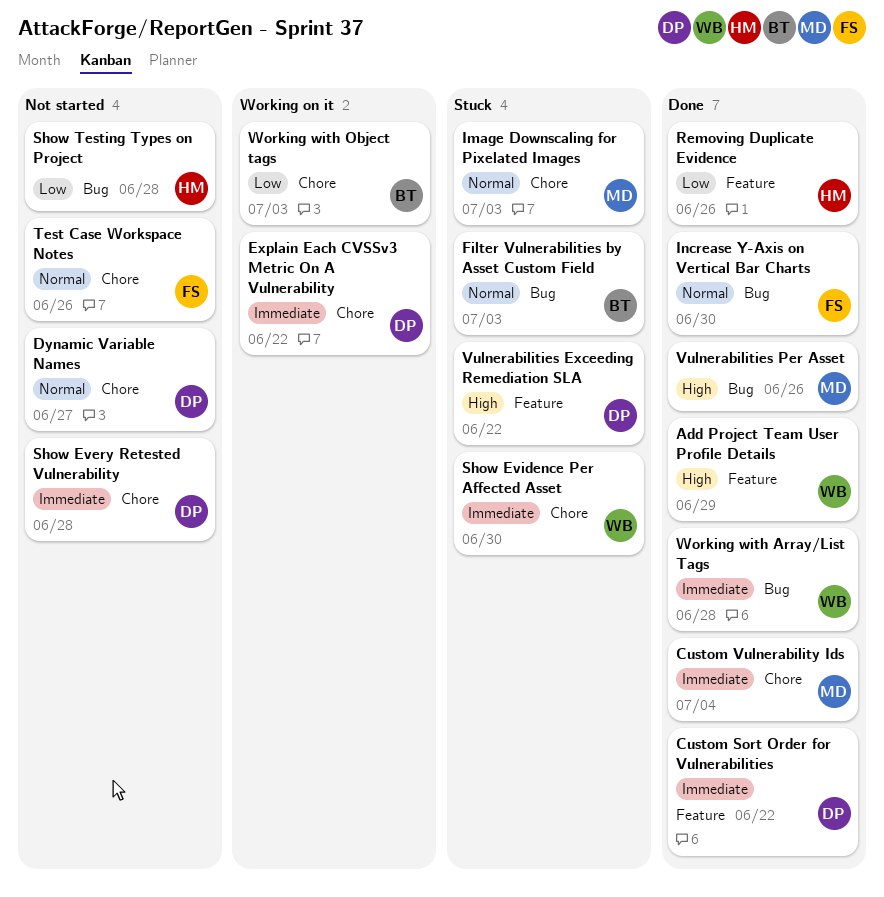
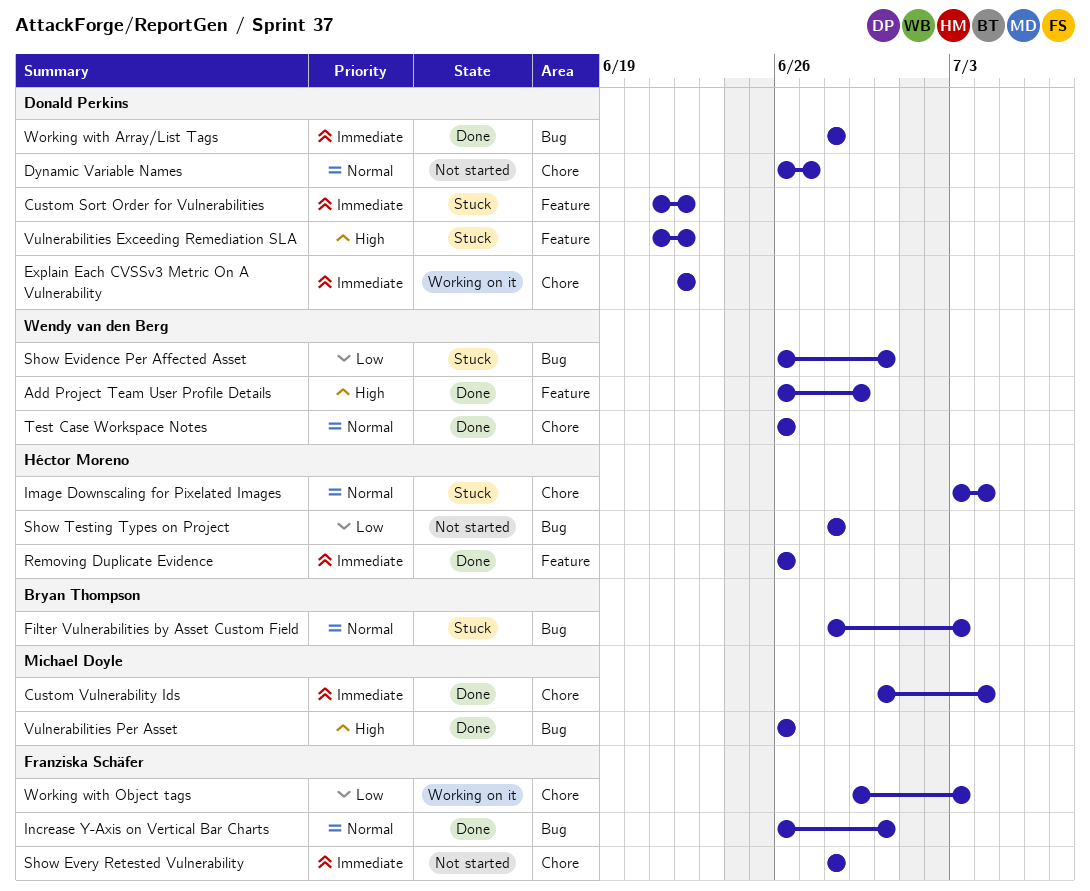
Custom Sort Order for Vulnerabilities, status: Done -> Stuck
Image Downscaling for Pixelated Images, owner: Michael Doyle -> Héctor Moreno
Image Downscaling for Pixelated Images, due: Jul 3 -> Jul 4
Removing Duplicate Evidence, priority: Low -> Immediate
Show Every Retested Vulnerability, owner: Donald Perkins -> Franziska Schäfer
Show Evidence Per Affected Asset, priority: Immediate -> Low
Show Evidence Per Affected Asset, label: Chore -> Bug
Test Case Workspace Notes, status: Not started -> Done
Test Case Workspace Notes, owner: Franziska Schäfer -> Wendy van den Berg
Working with Array/List Tags, owner: Wendy van den Berg -> Donald Perkins
Working with Object tags, owner: Bryan Thompson -> Franziska Schäfer

